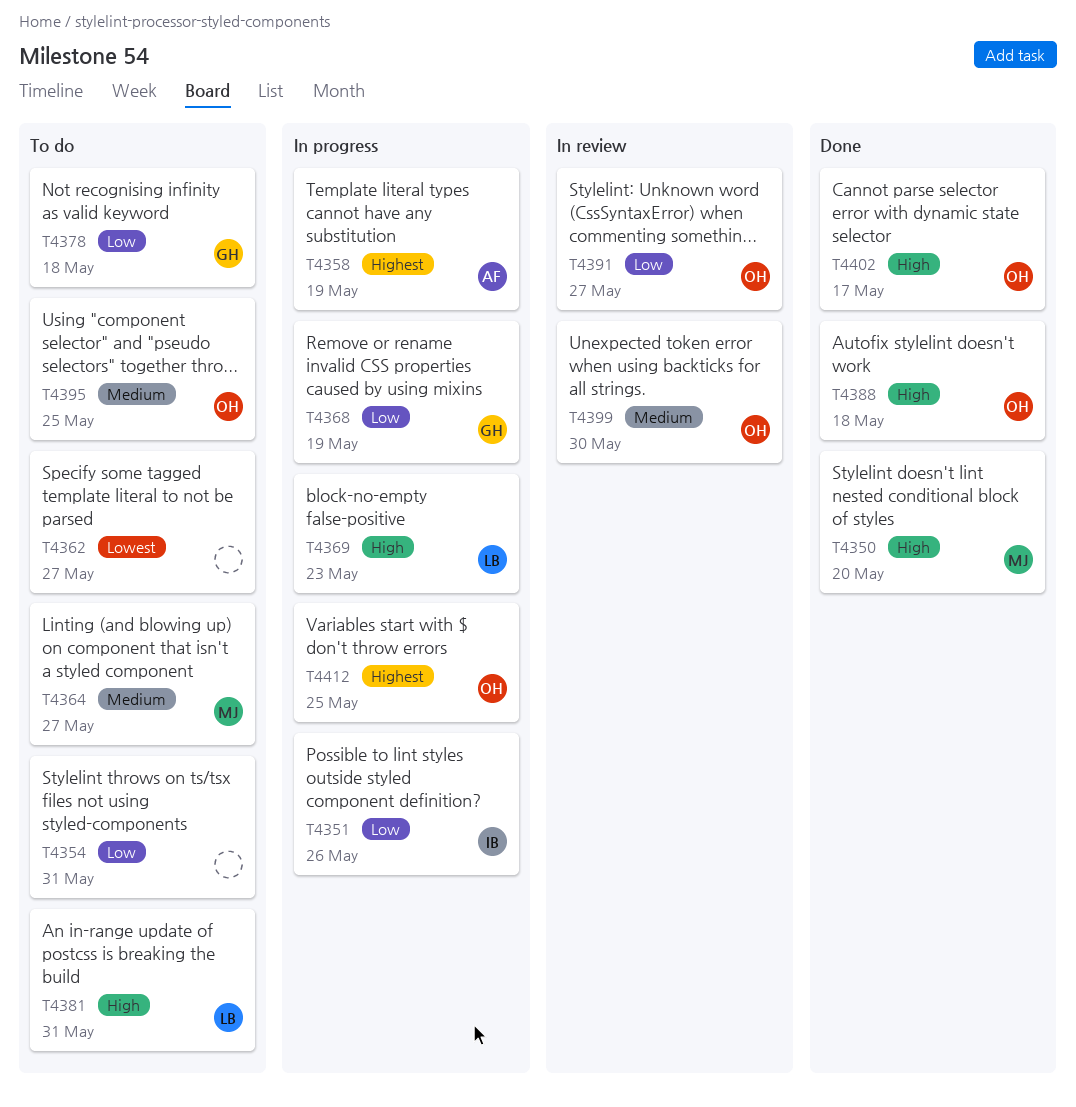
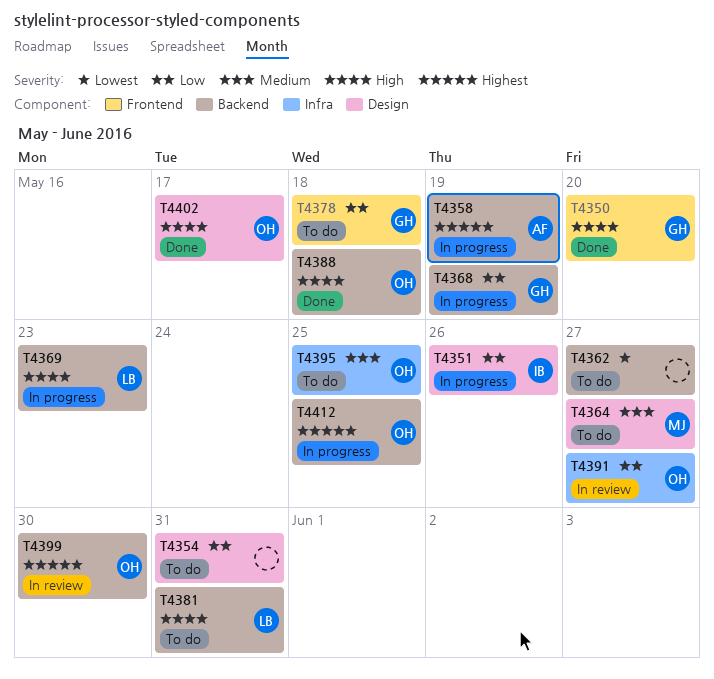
T4350, owner: MJ -> GH
T4399, priority: Medium -> Highest

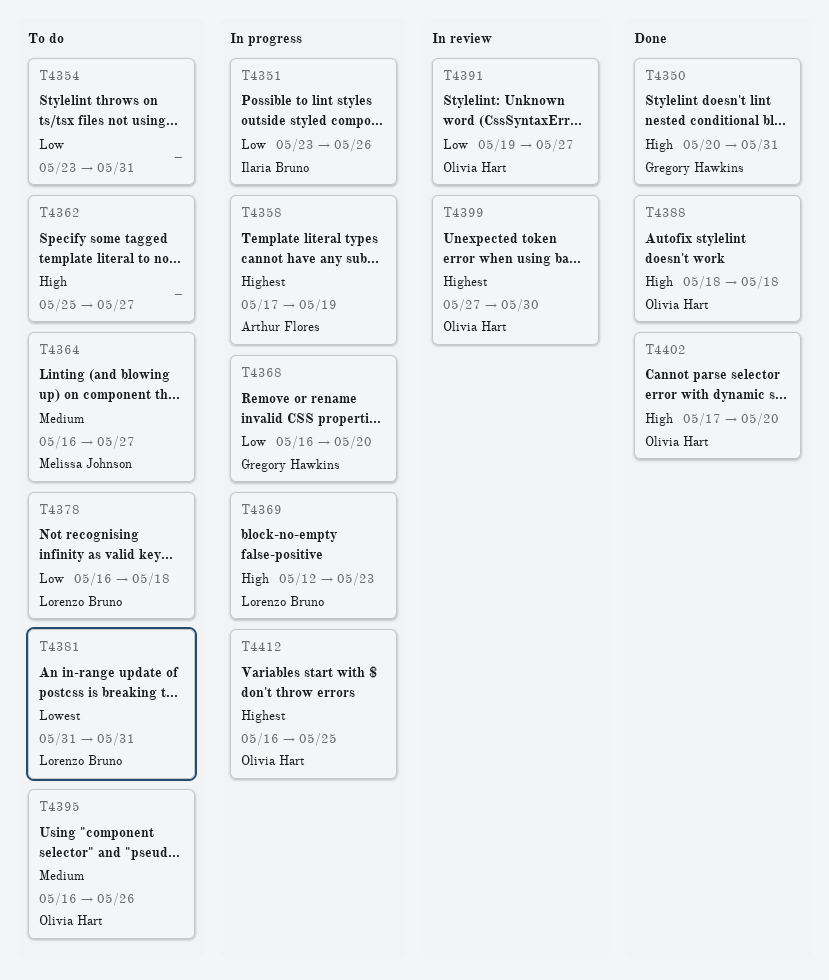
T4350, due: May 20 -> May 31
T4362, priority: Lowest -> High
T4368, due: May 19 -> May 20
T4378, owner: Gregory Hawkins -> Lorenzo Bruno
T4381, priority: High -> Lowest
T4395, due: May 25 -> May 26
T4402, due: May 17 -> May 20

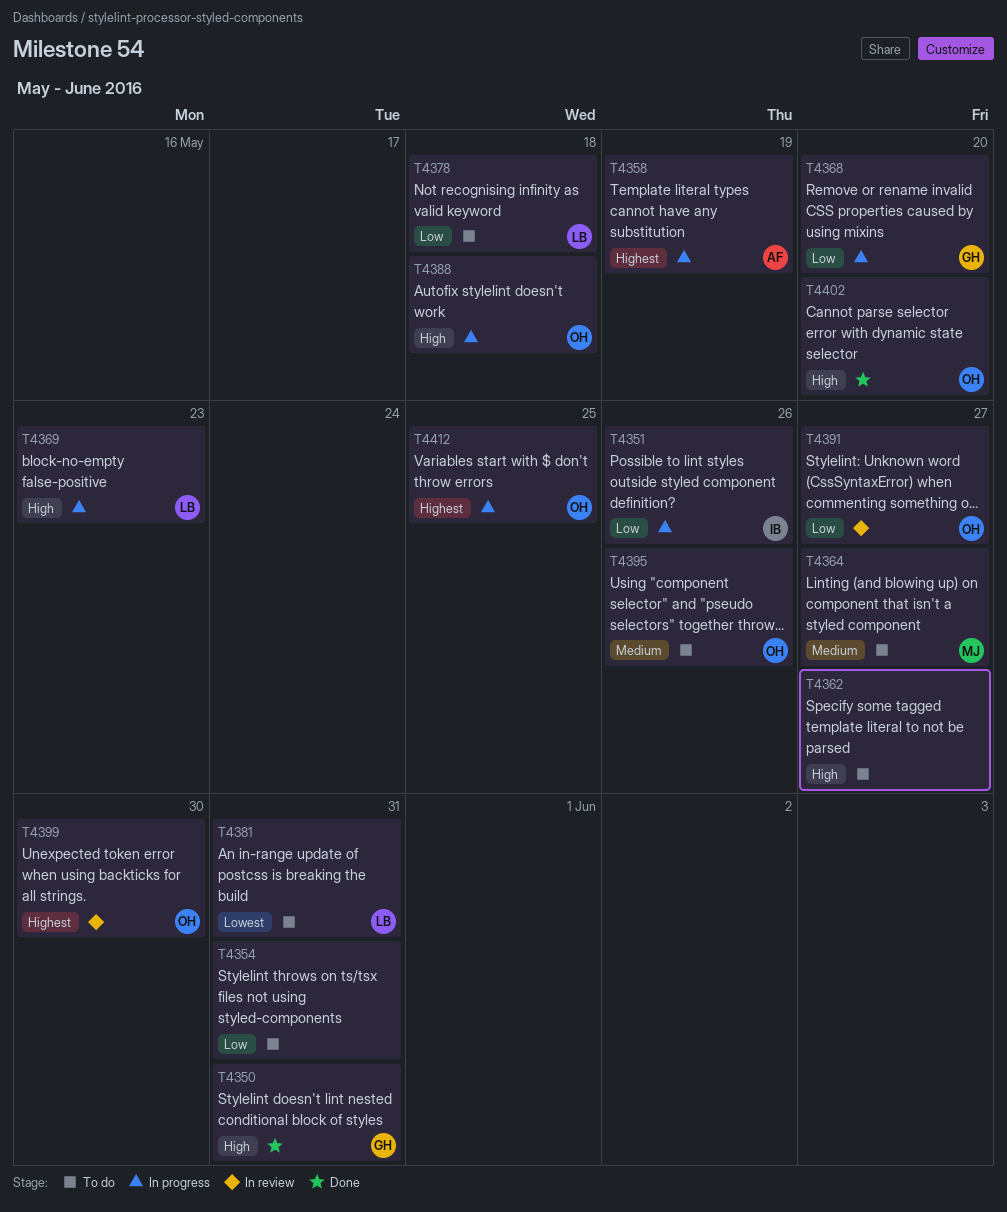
T4388, status: Done -> In progress

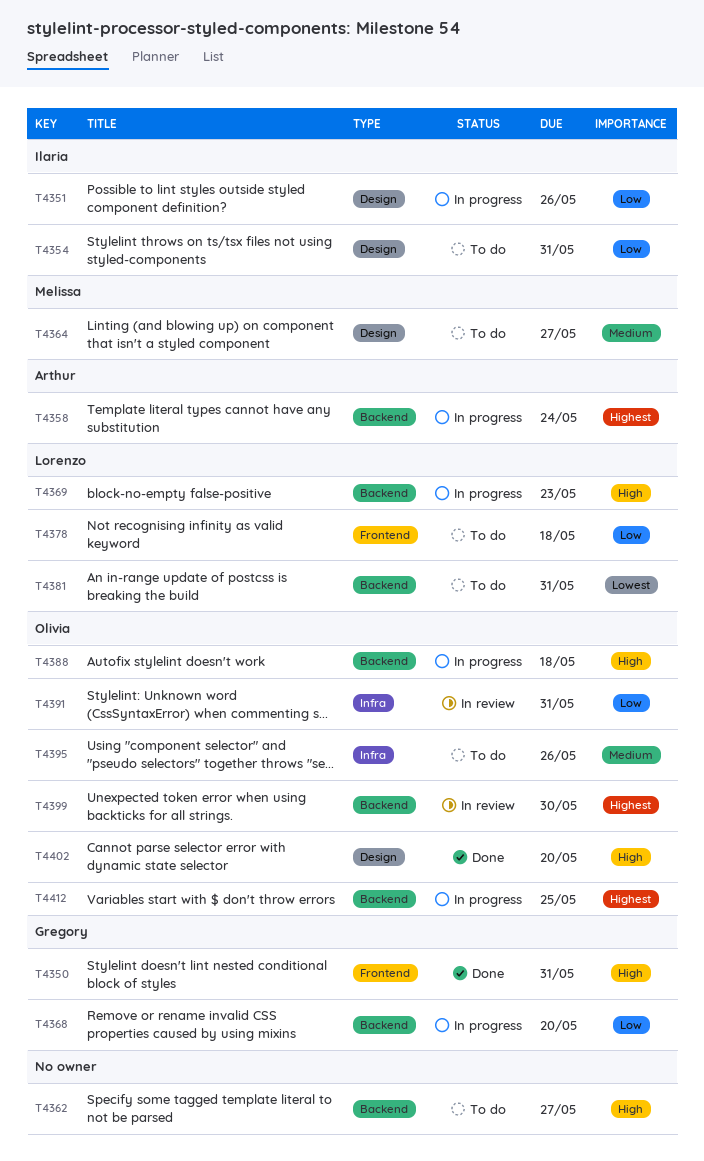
T4354, owner: none -> Ilaria
T4358, due: May 19 -> May 24
T4391, due: May 27 -> May 31

